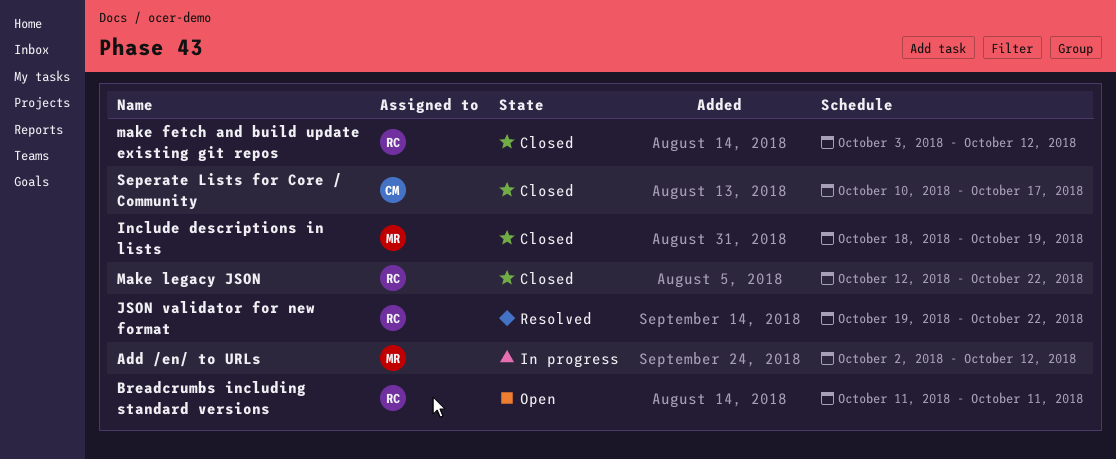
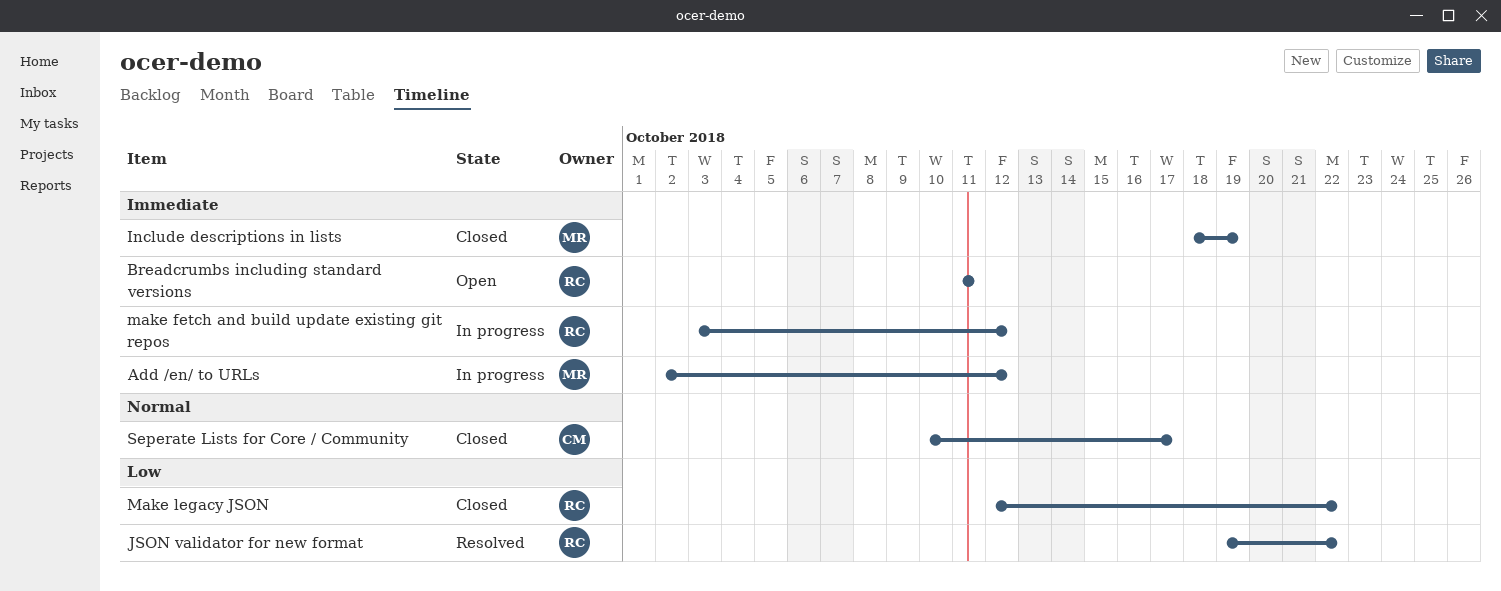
make fetch and build update existing git repos, status: Closed -> In progress

